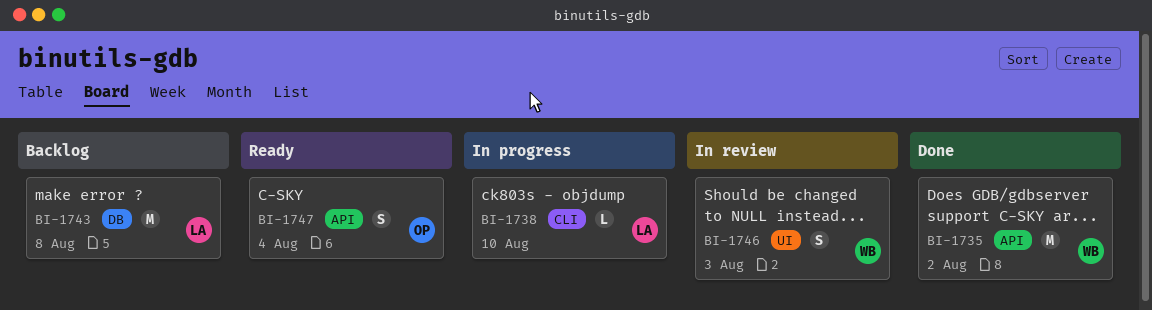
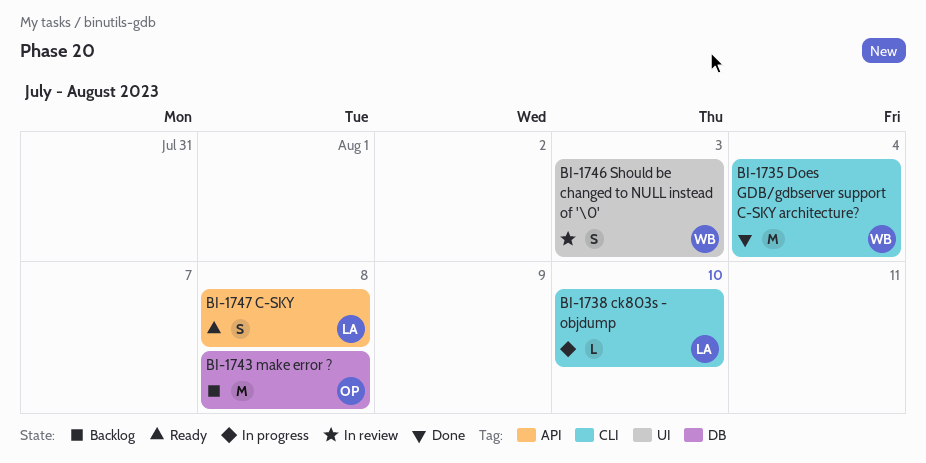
BI-1735, label: API -> CLI
BI-1735, due: Aug 2 -> Aug 4
BI-1743, owner: LA -> OP
BI-1747, owner: OP -> LA
BI-1747, due: Aug 4 -> Aug 8

